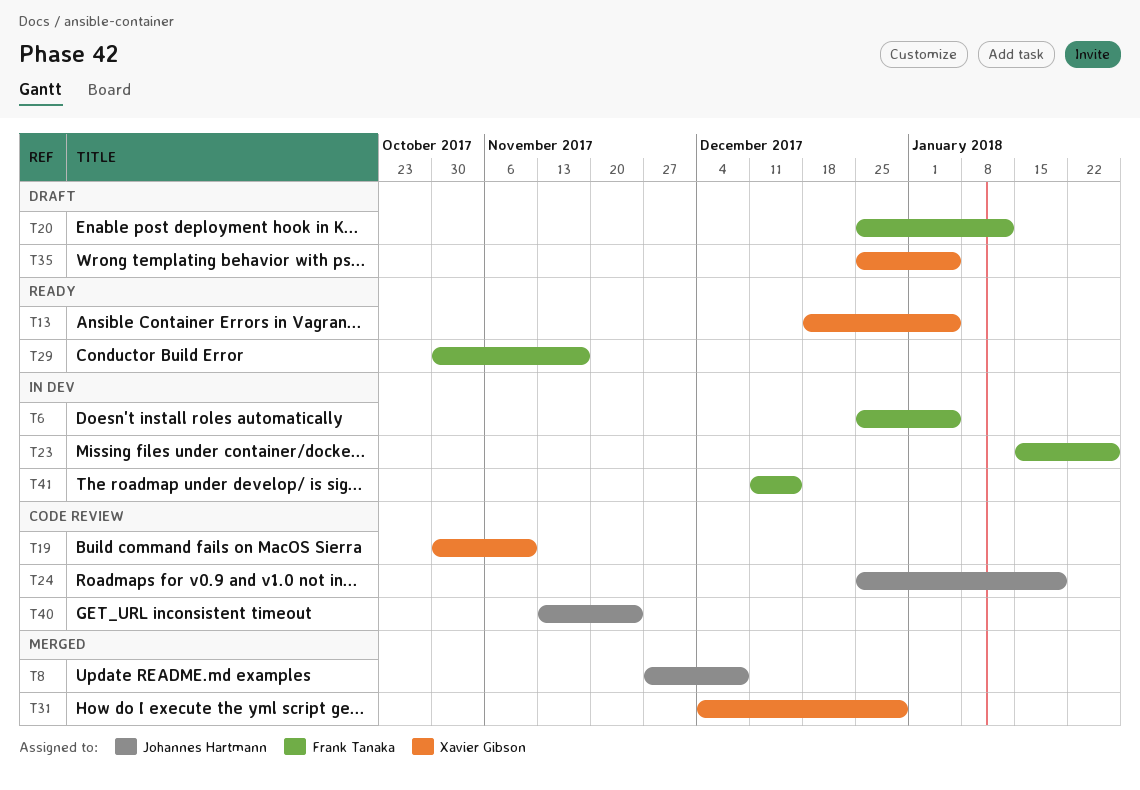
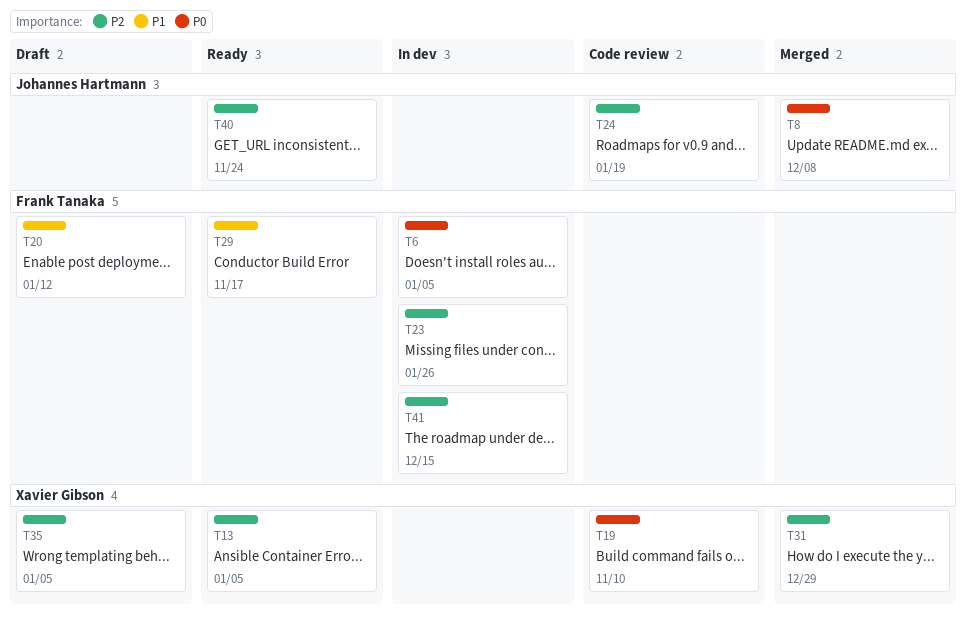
T40, status: Code review -> Ready

